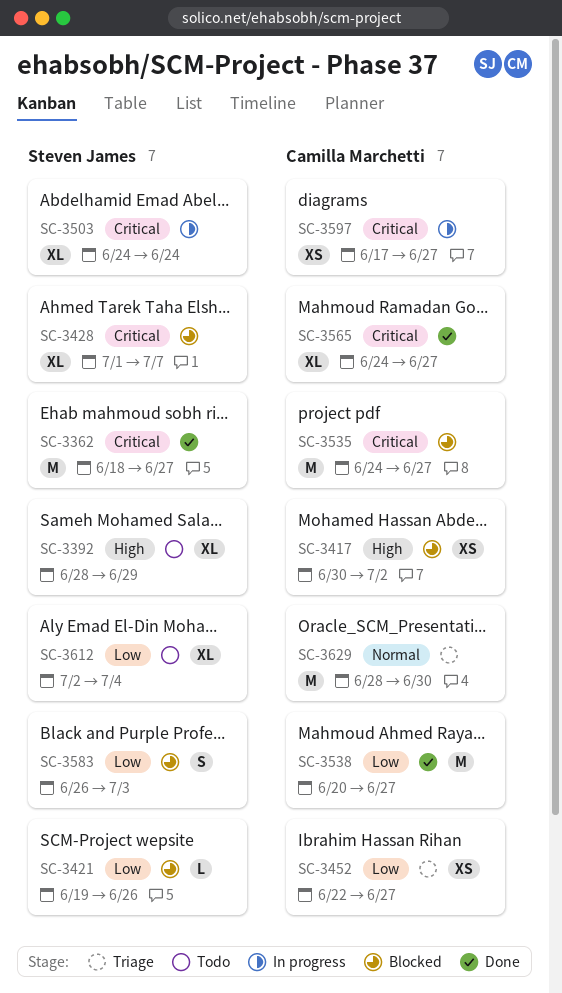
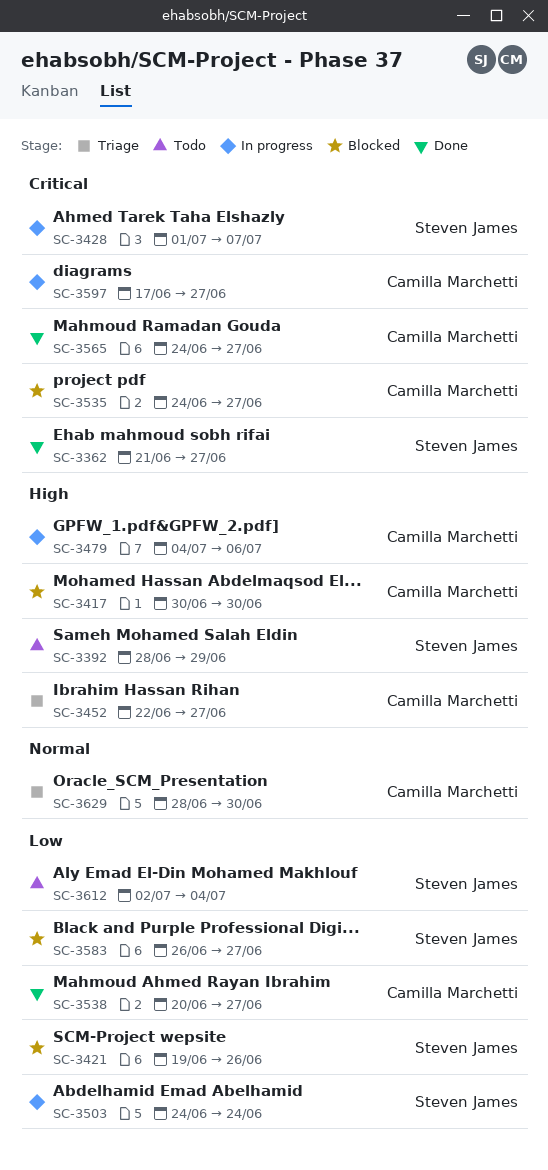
SC-3362, start: Jun 18 -> Jun 21
SC-3417, due: Jul 2 -> Jun 30
SC-3428, status: Blocked -> In progress
SC-3452, priority: Low -> High
SC-3479: none -> present
SC-3503, priority: Critical -> Low
SC-3583, due: Jul 3 -> Jun 27

